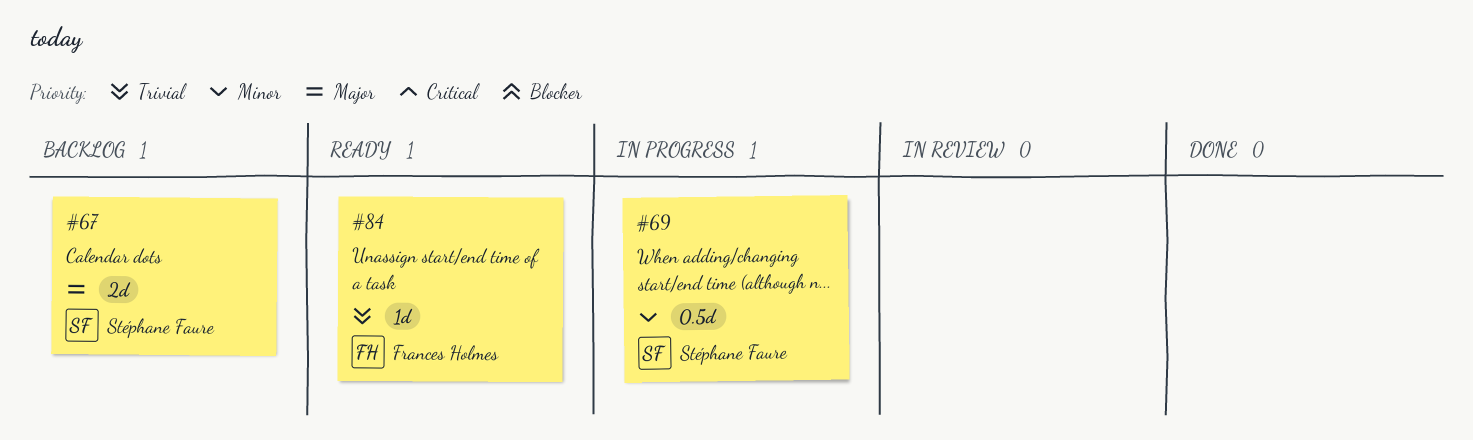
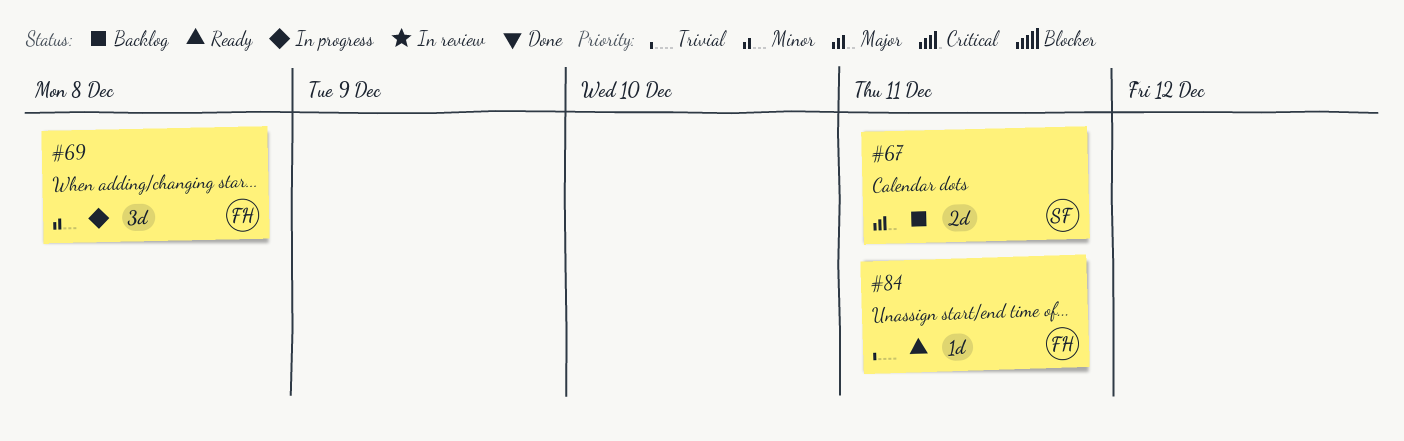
#69, owner: Stéphane Faure -> Frances Holmes
#69, estimate: 0.5d -> 3d

